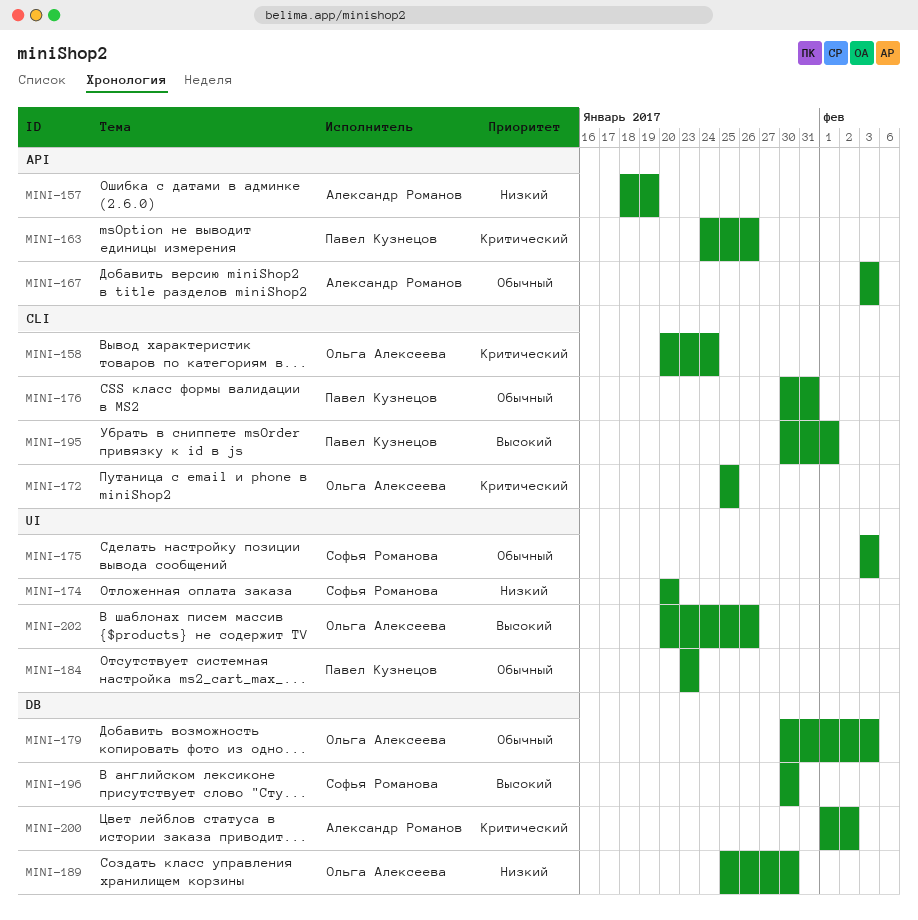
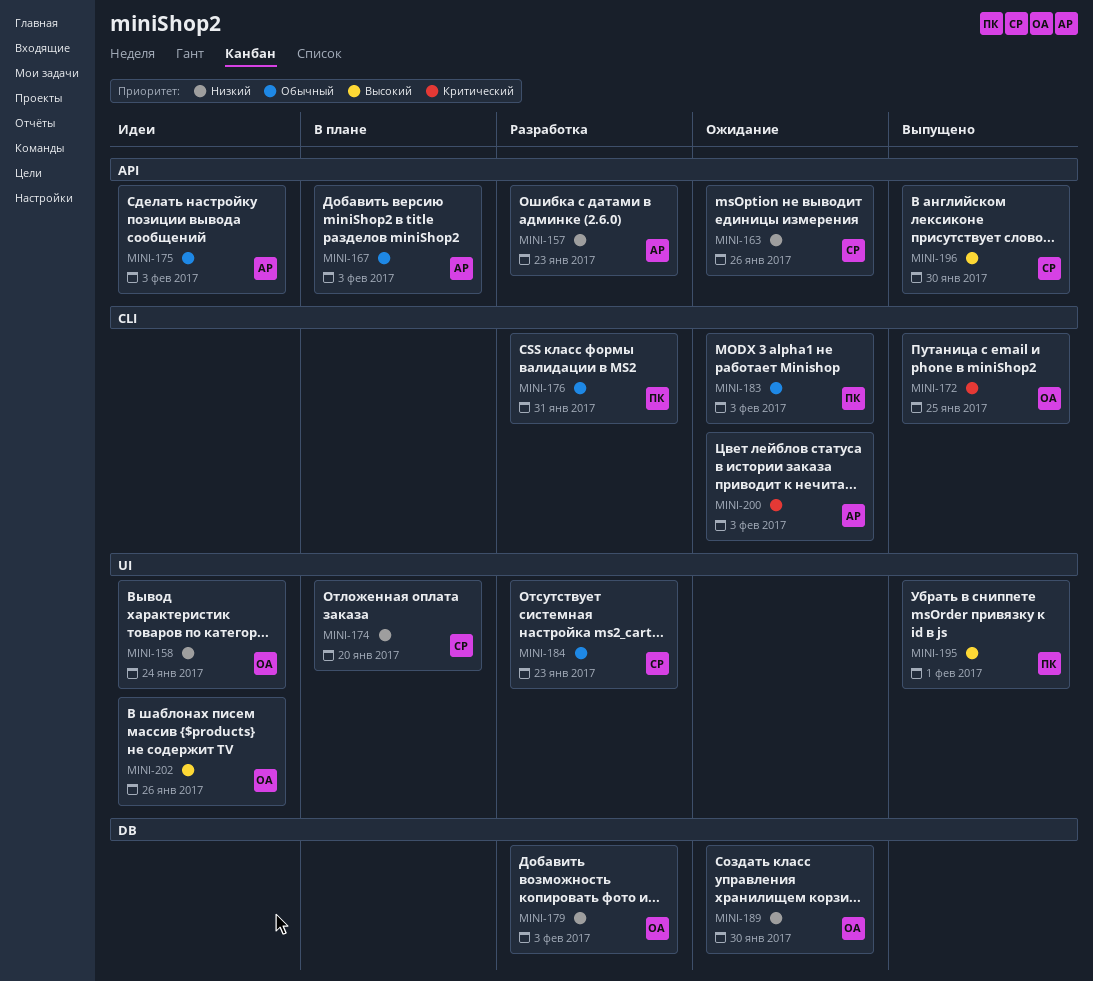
MINI-157, due: Jan 19 -> Jan 23
MINI-158, priority: Критический -> Низкий
MINI-158, label: CLI -> UI
MINI-163, owner: Павел Кузнецов -> Софья Романова
MINI-163, priority: Критический -> Низкий
MINI-175, owner: Софья Романова -> Александр Романов
MINI-175, label: UI -> API
MINI-179, priority: Обычный -> Низкий
MINI-183: none -> present
MINI-184, owner: Павел Кузнецов -> Софья Романова
MINI-195, label: CLI -> UI
MINI-196, label: DB -> API
MINI-200, label: DB -> CLI
MINI-200, due: Feb 2 -> Feb 3

